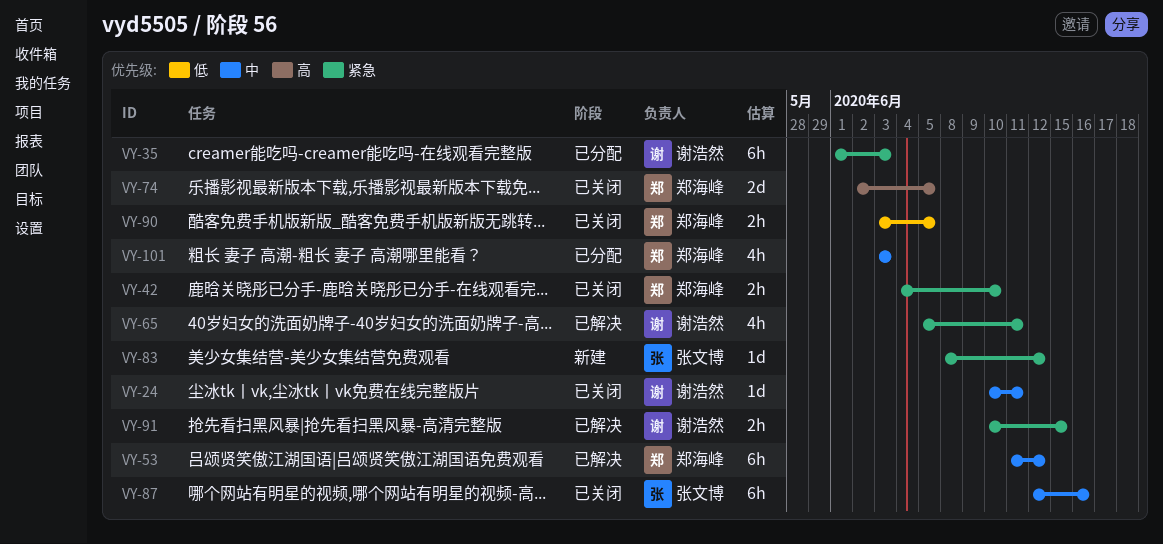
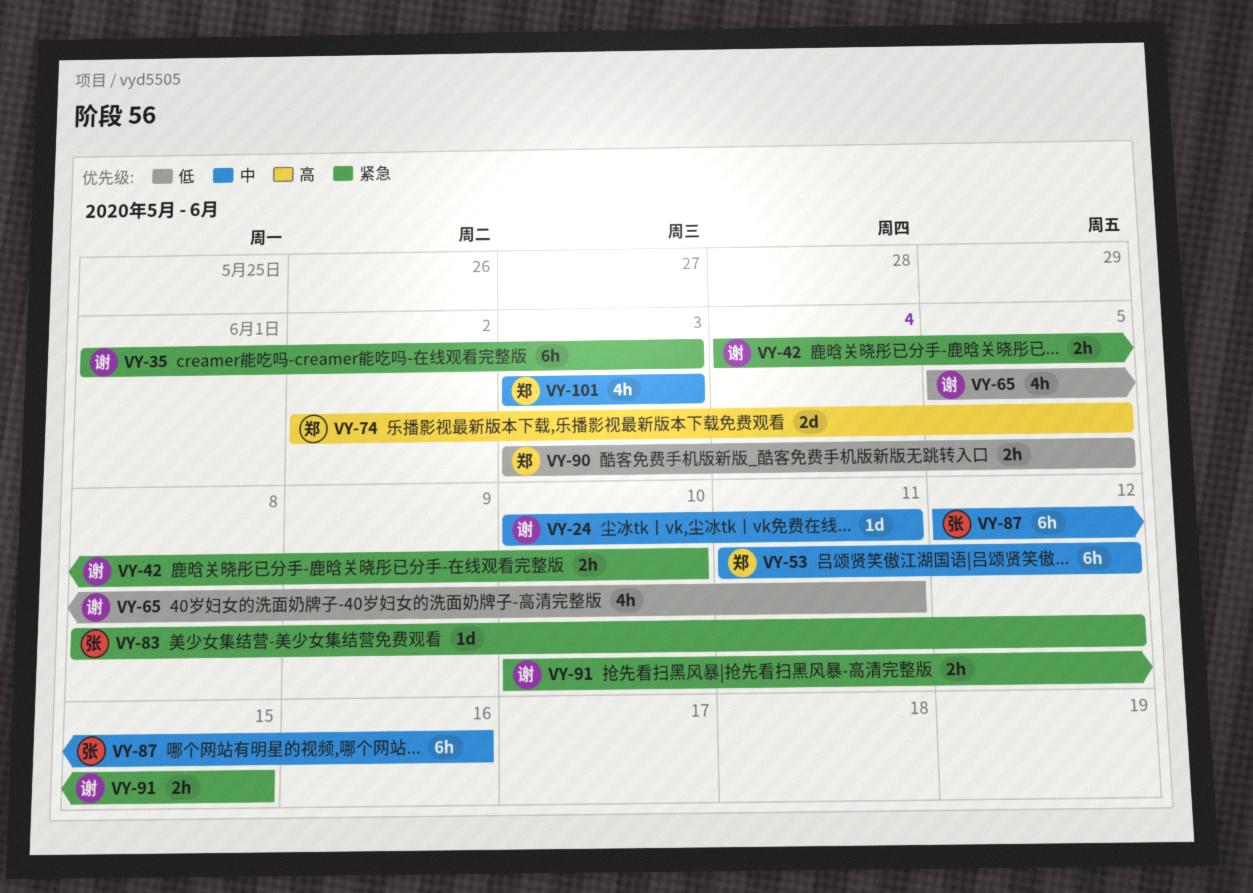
VY-42, owner: 郑海峰 -> 谢浩然
VY-65, priority: 紧急 -> 低

